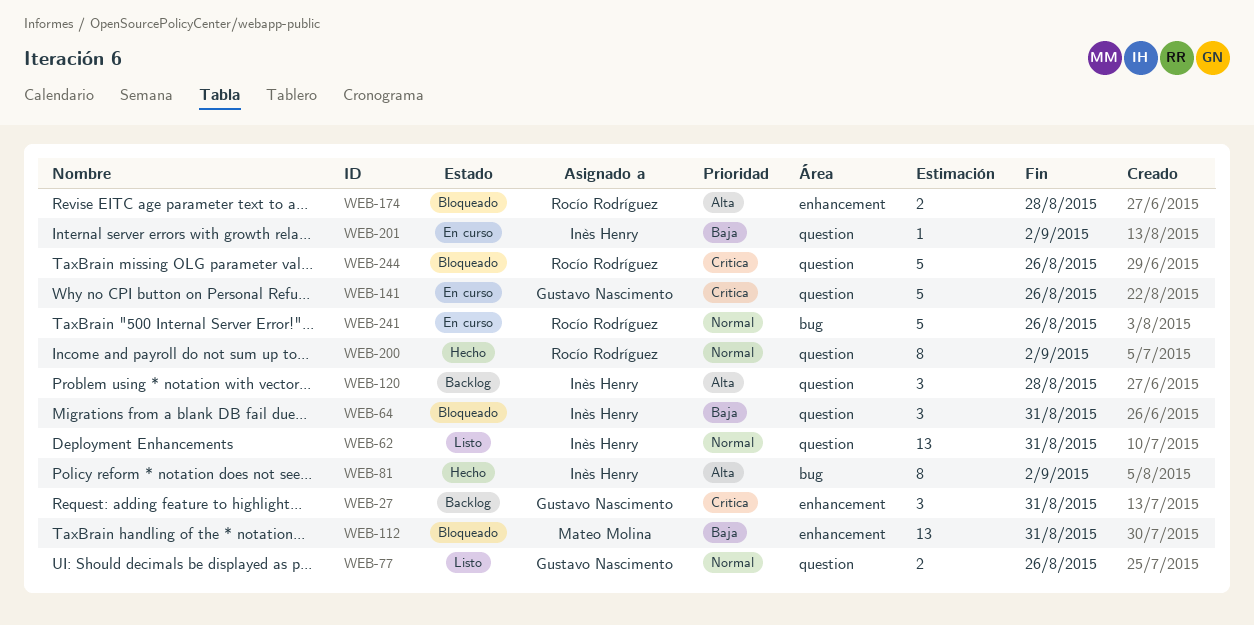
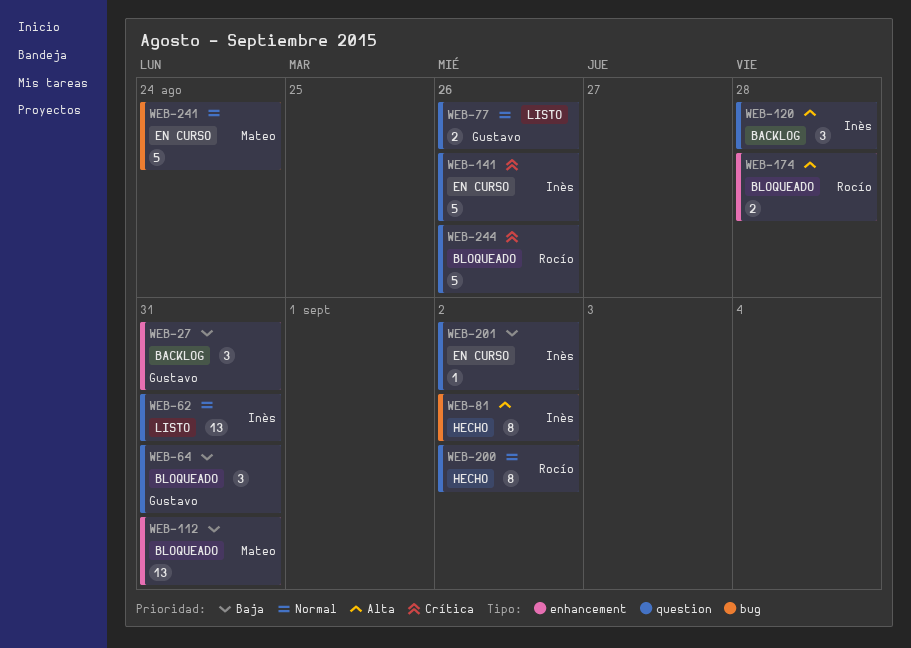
WEB-27, priority: Crítica -> Baja
WEB-64, owner: Inès Henry -> Gustavo Nascimento
WEB-141, owner: Gustavo Nascimento -> Inès Henry
WEB-241, owner: Rocío Rodríguez -> Mateo Molina
WEB-241, due: Aug 26 -> Aug 24

